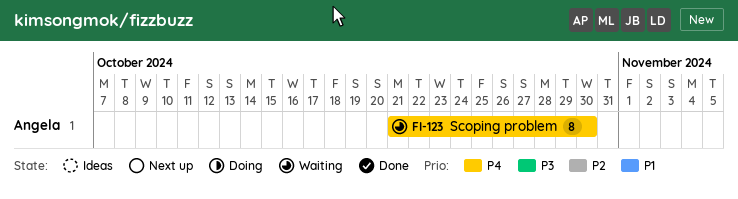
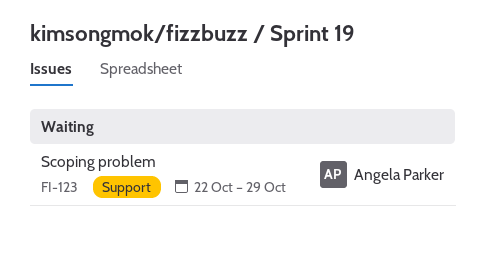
FI-123, start: Oct 21 -> Oct 22
FI-123, due: Oct 30 -> Oct 29

